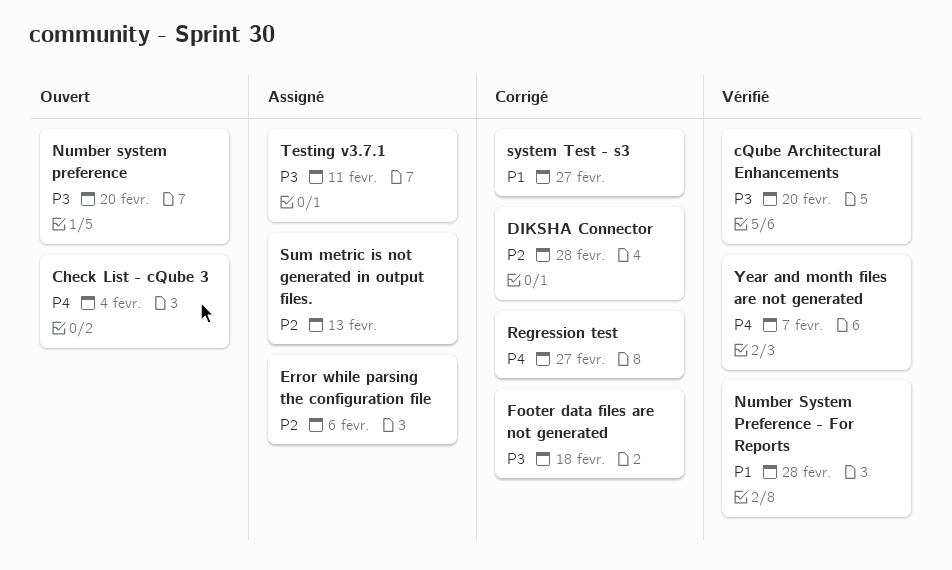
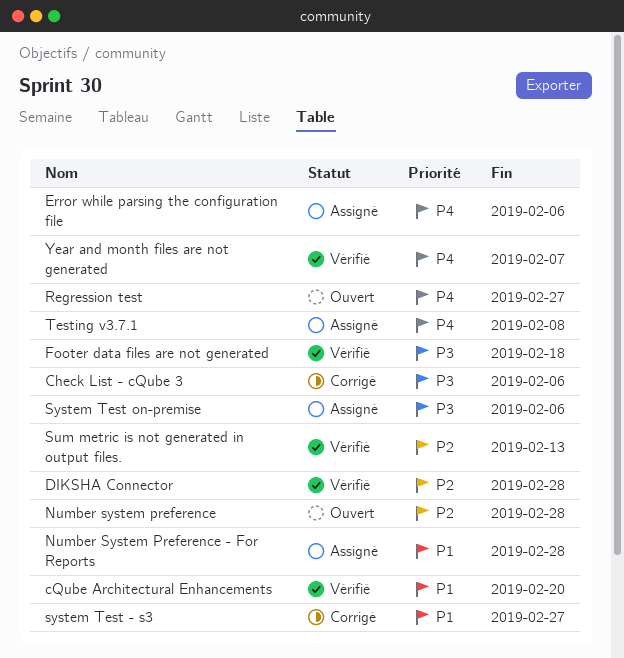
Check List - cQube 3, status: Ouvert -> Corrigé
Check List - cQube 3, priority: P4 -> P3
Check List - cQube 3, due: Feb 4 -> Feb 6
cQube Architectural Enhancements, priority: P3 -> P1
DIKSHA Connector, status: Corrigé -> Vérifié
Error while parsing the configuration file, priority: P2 -> P4
Footer data files are not generated, status: Corrigé -> Vérifié
Number system preference, priority: P3 -> P2
Number system preference, due: Feb 20 -> Feb 28
Number System Preference - For Reports, status: Vérifié -> Assigné
Regression test, status: Corrigé -> Ouvert
Sum metric is not generated in output files., status: Assigné -> Vérifié
System Test on-premise: none -> present
Testing v3.7.1, priority: P3 -> P4
Testing v3.7.1, due: Feb 11 -> Feb 8

